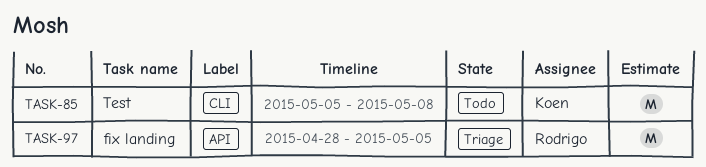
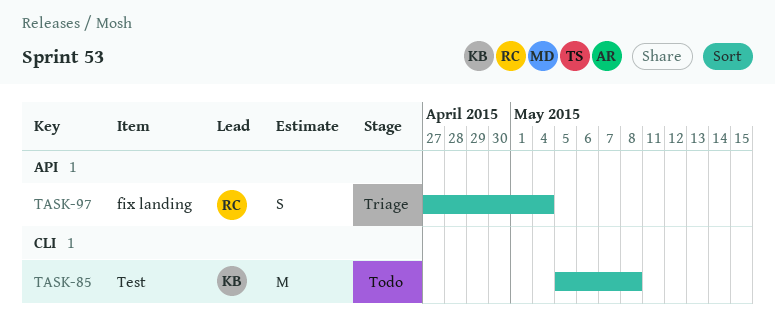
TASK-97, estimate: M -> S
TASK-97, start: Apr 28 -> Apr 27
TASK-97, due: May 5 -> May 4

